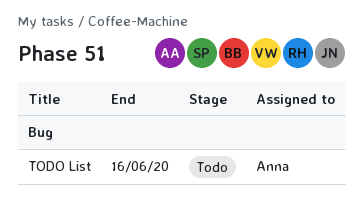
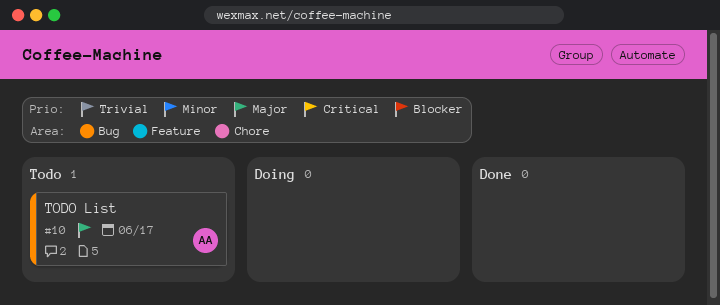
TODO List, due: Jun 16 -> Jun 17

